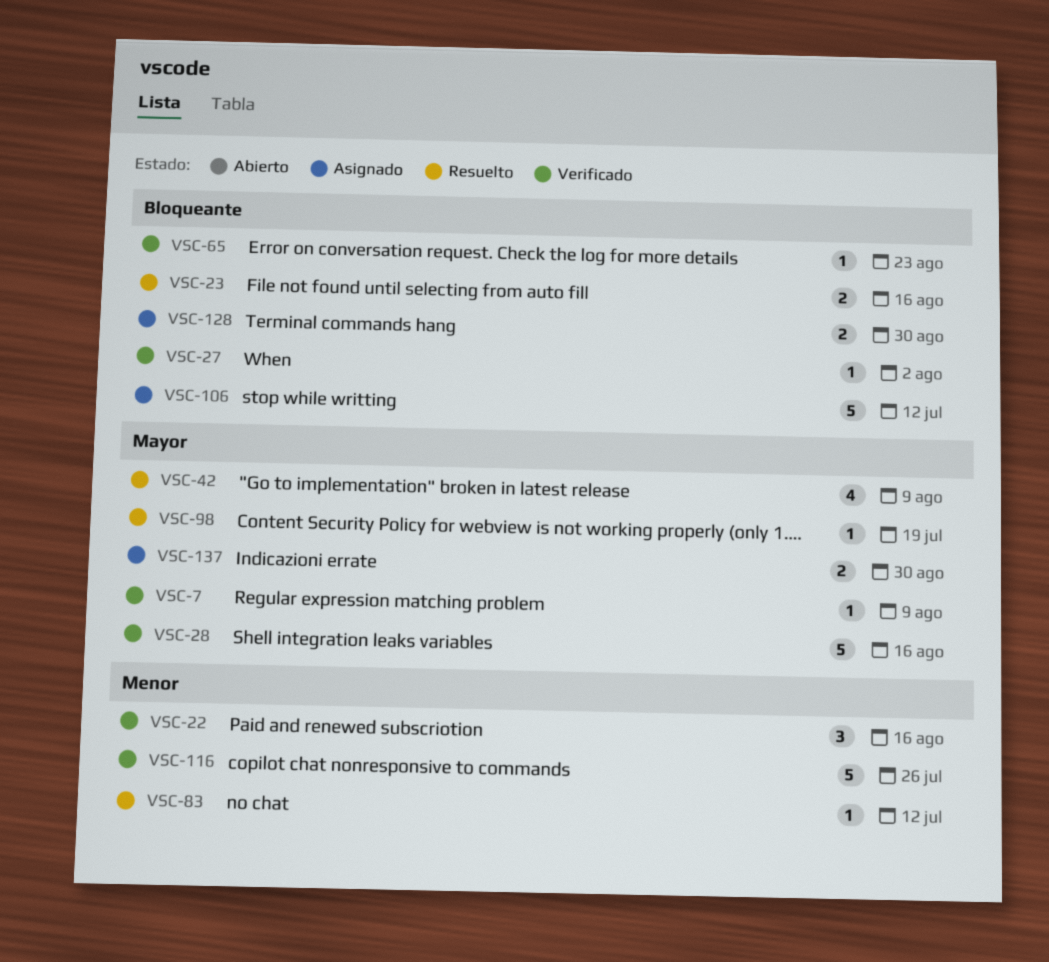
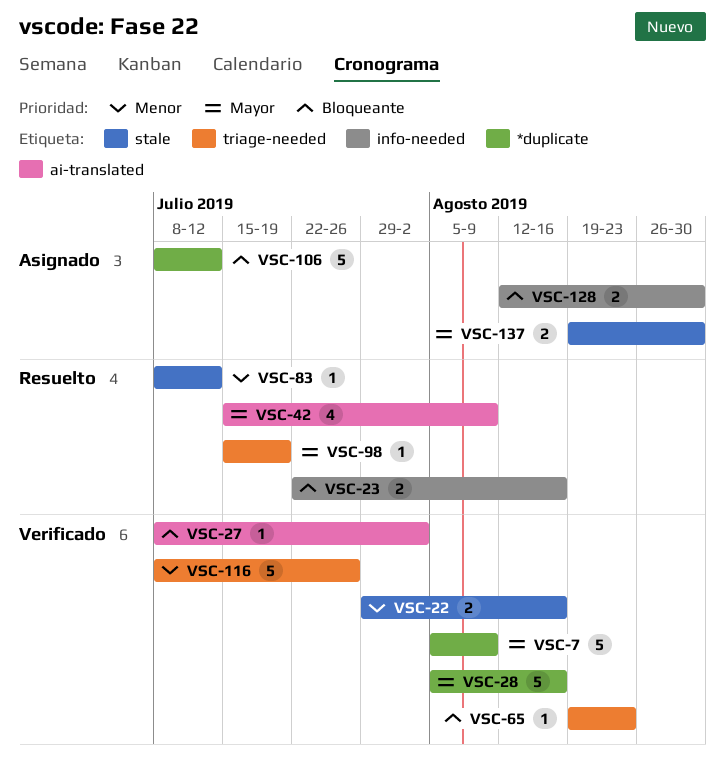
VSC-7, estimate: 1 -> 5
VSC-22, estimate: 3 -> 2

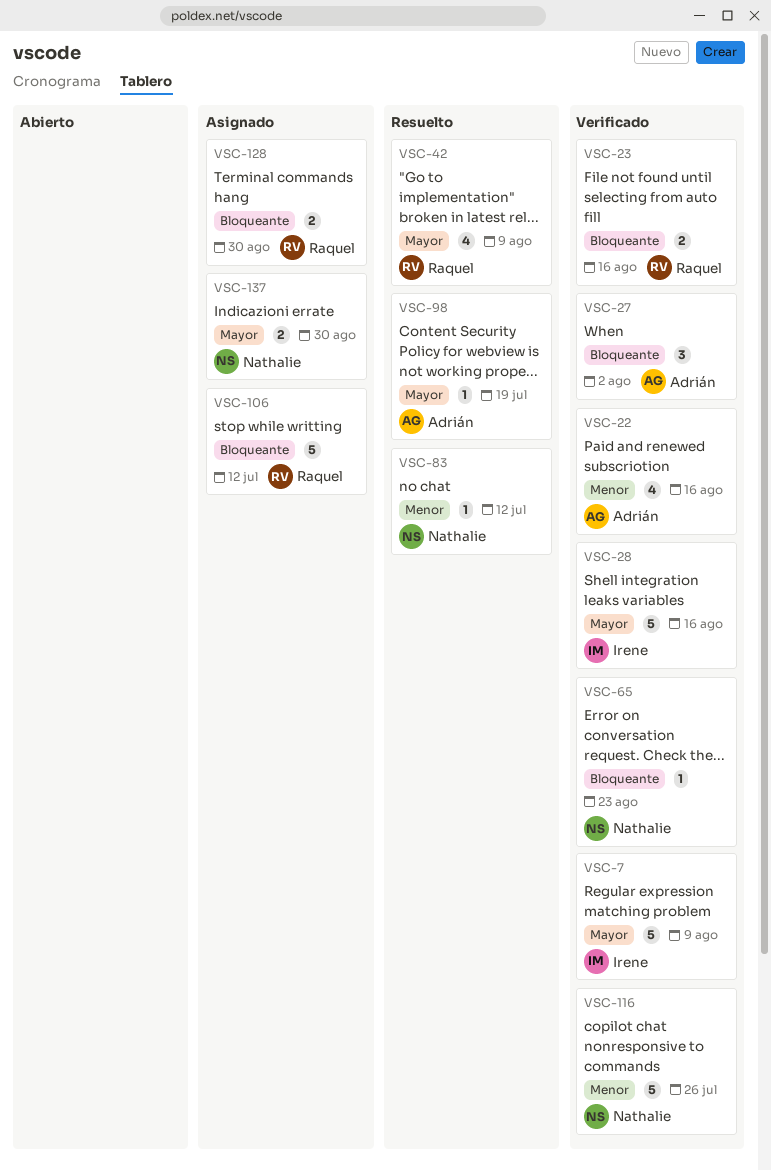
VSC-22, estimate: 2 -> 4
VSC-23, status: Resuelto -> Verificado
VSC-27, estimate: 1 -> 3

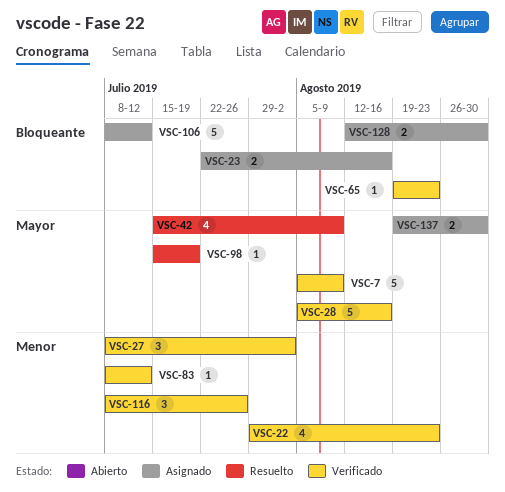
VSC-22, due: Aug 16 -> Aug 23
VSC-23, status: Verificado -> Asignado
VSC-27, priority: Bloqueante -> Menor
VSC-83, status: Resuelto -> Verificado
VSC-116, estimate: 5 -> 3

